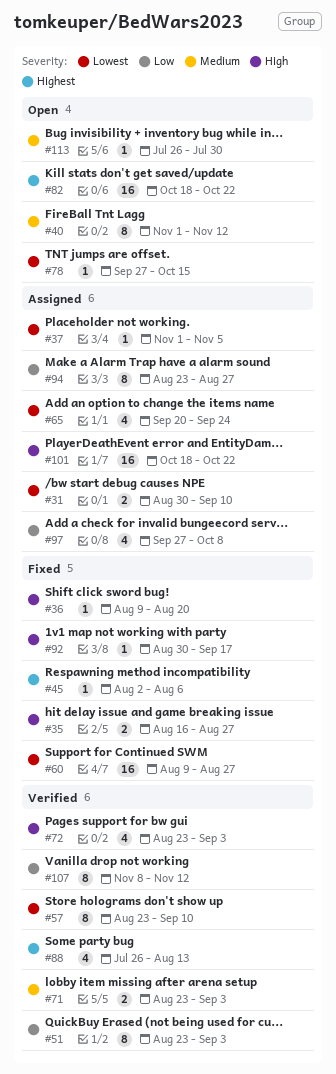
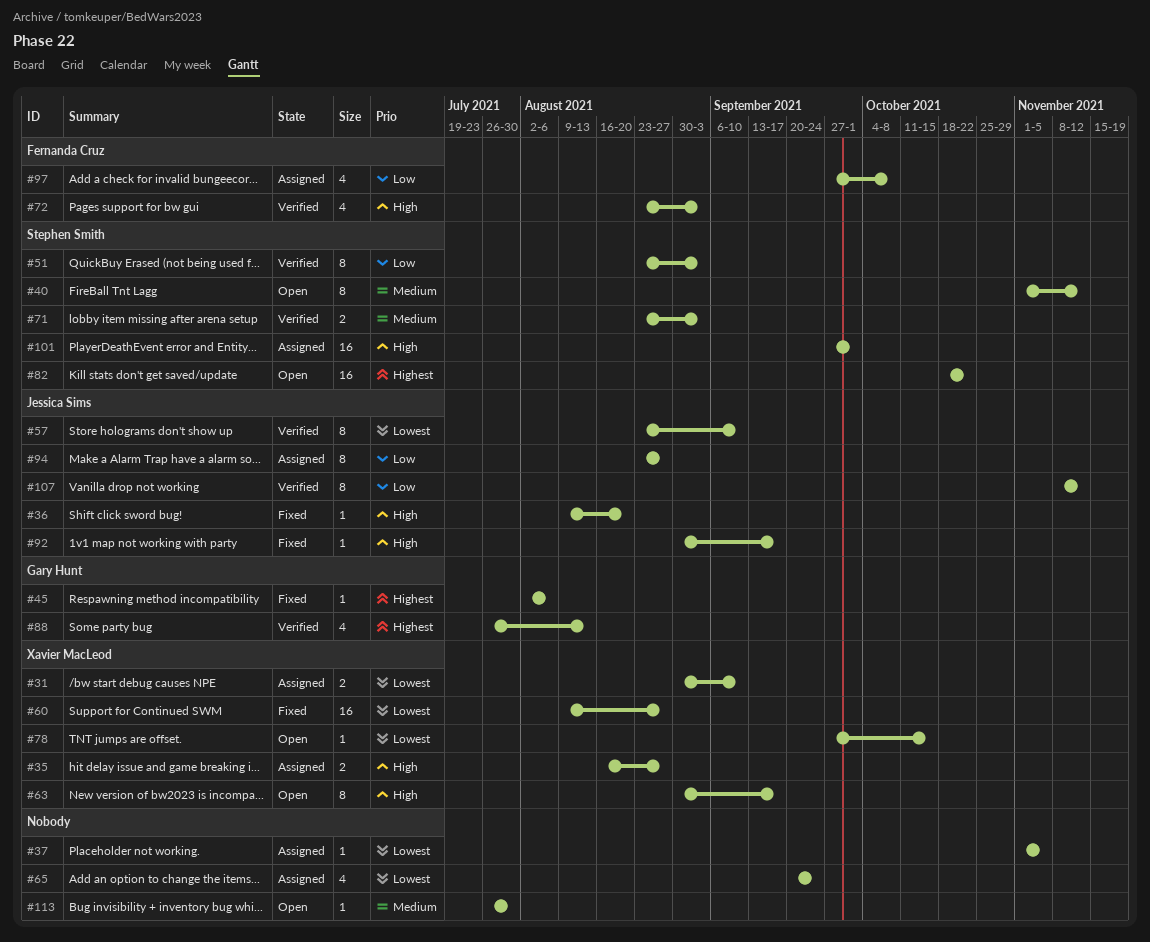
#35, status: Fixed -> Assigned
#63: none -> present
#101, start: Oct 18 -> Sep 27
#101, due: Oct 22 -> Oct 1

